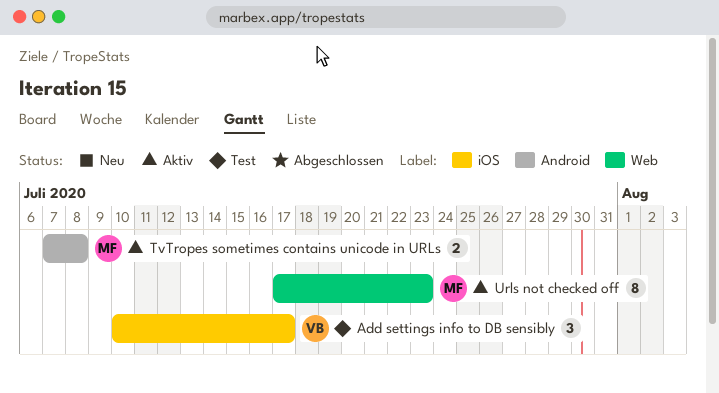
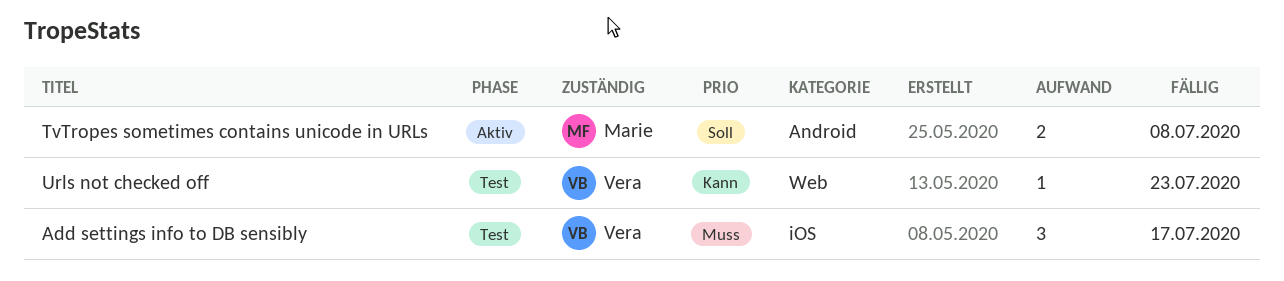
Urls not checked off, status: Aktiv -> Test
Urls not checked off, owner: Marie -> Vera
Urls not checked off, estimate: 8 -> 1

